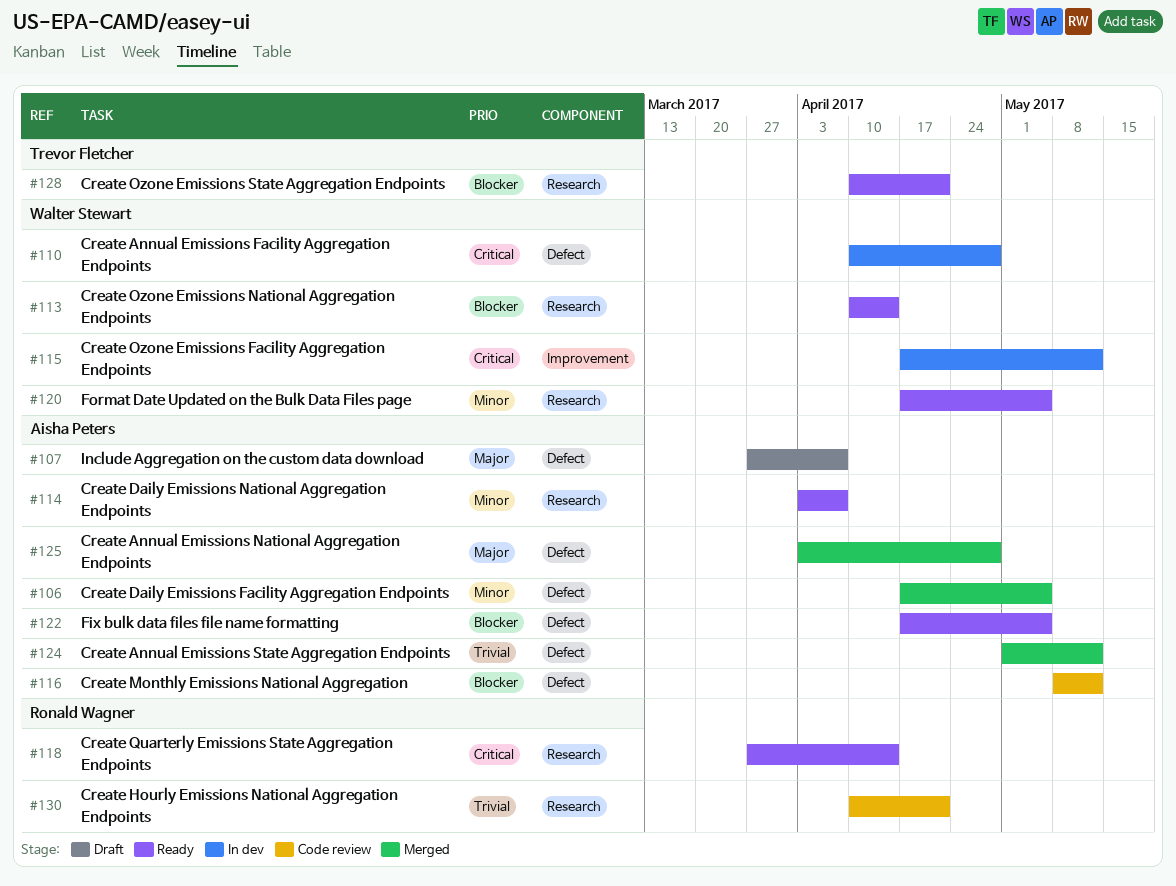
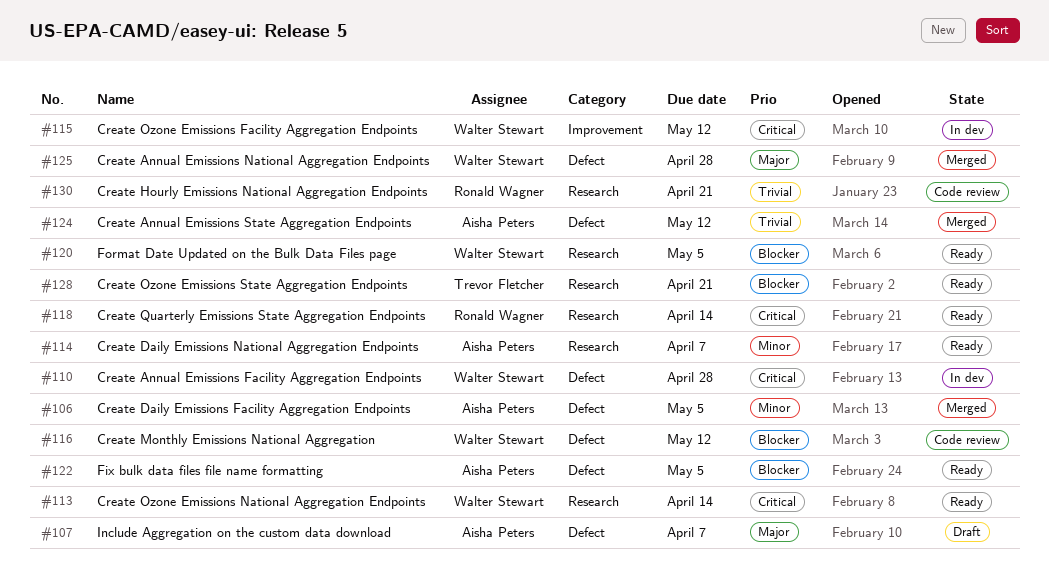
#113, priority: Blocker -> Critical
#116, owner: Aisha Peters -> Walter Stewart
#120, priority: Minor -> Blocker
#125, owner: Aisha Peters -> Walter Stewart

